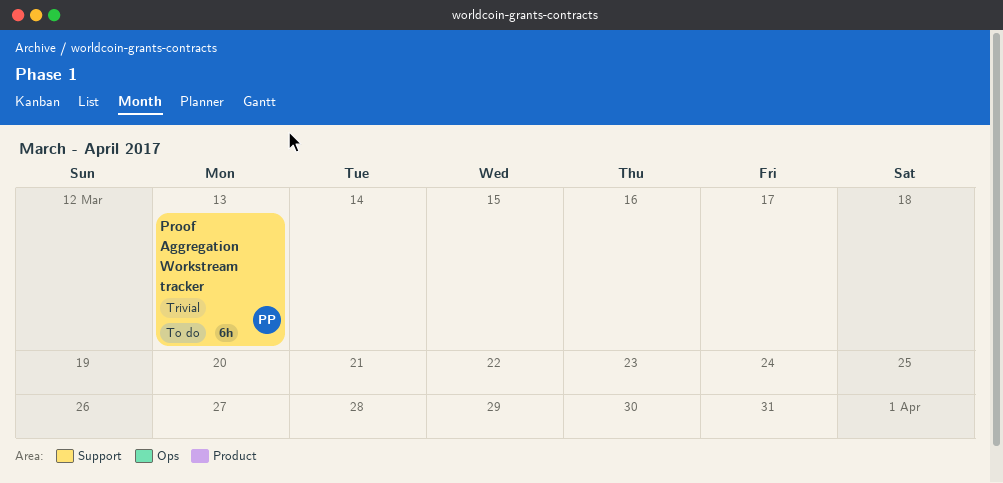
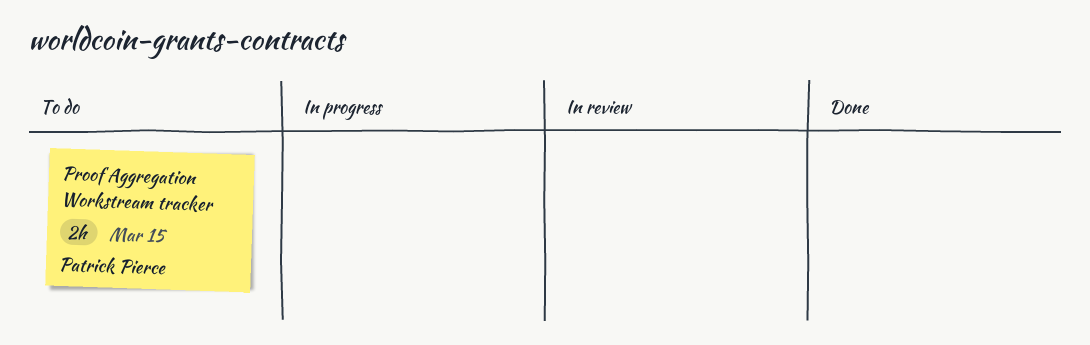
Proof Aggregation Workstream tracker, estimate: 6h -> 2h
Proof Aggregation Workstream tracker, due: Mar 13 -> Mar 15

